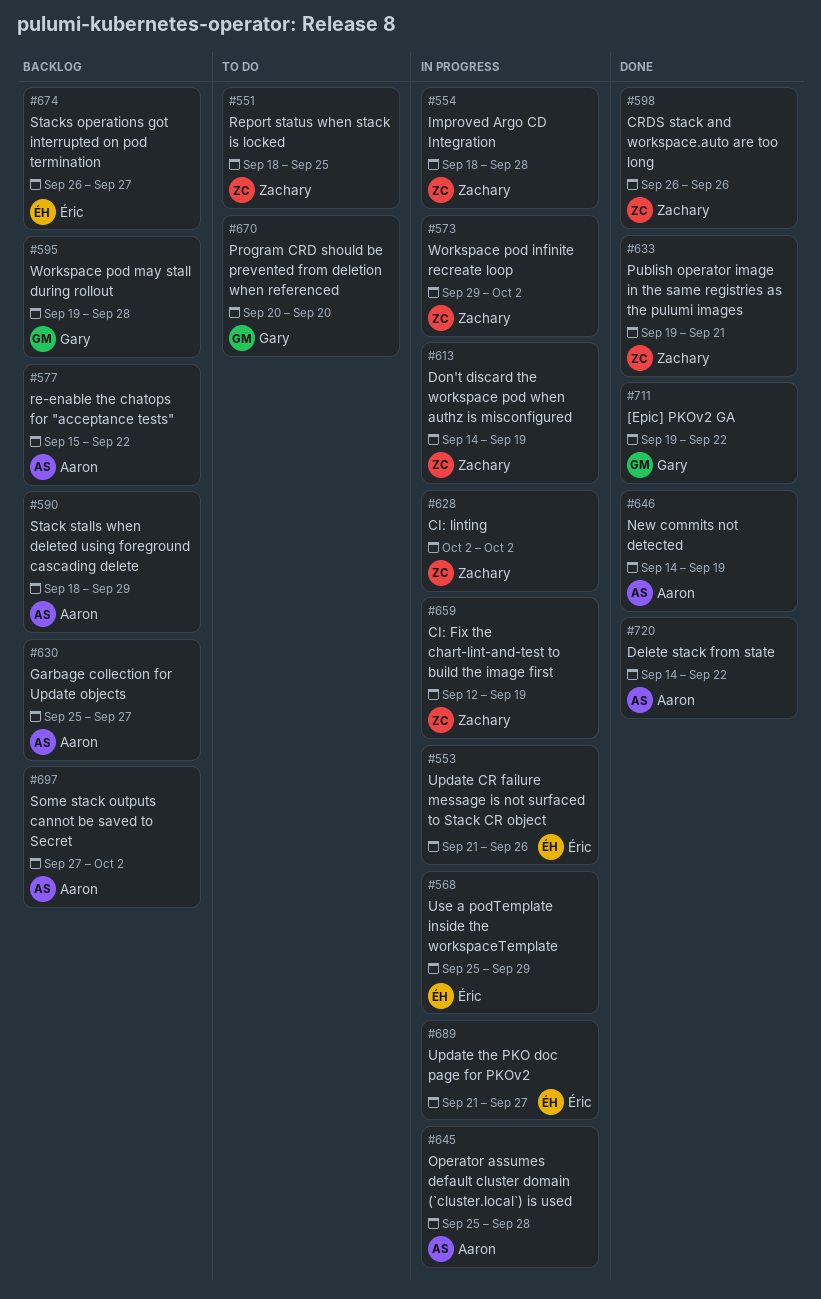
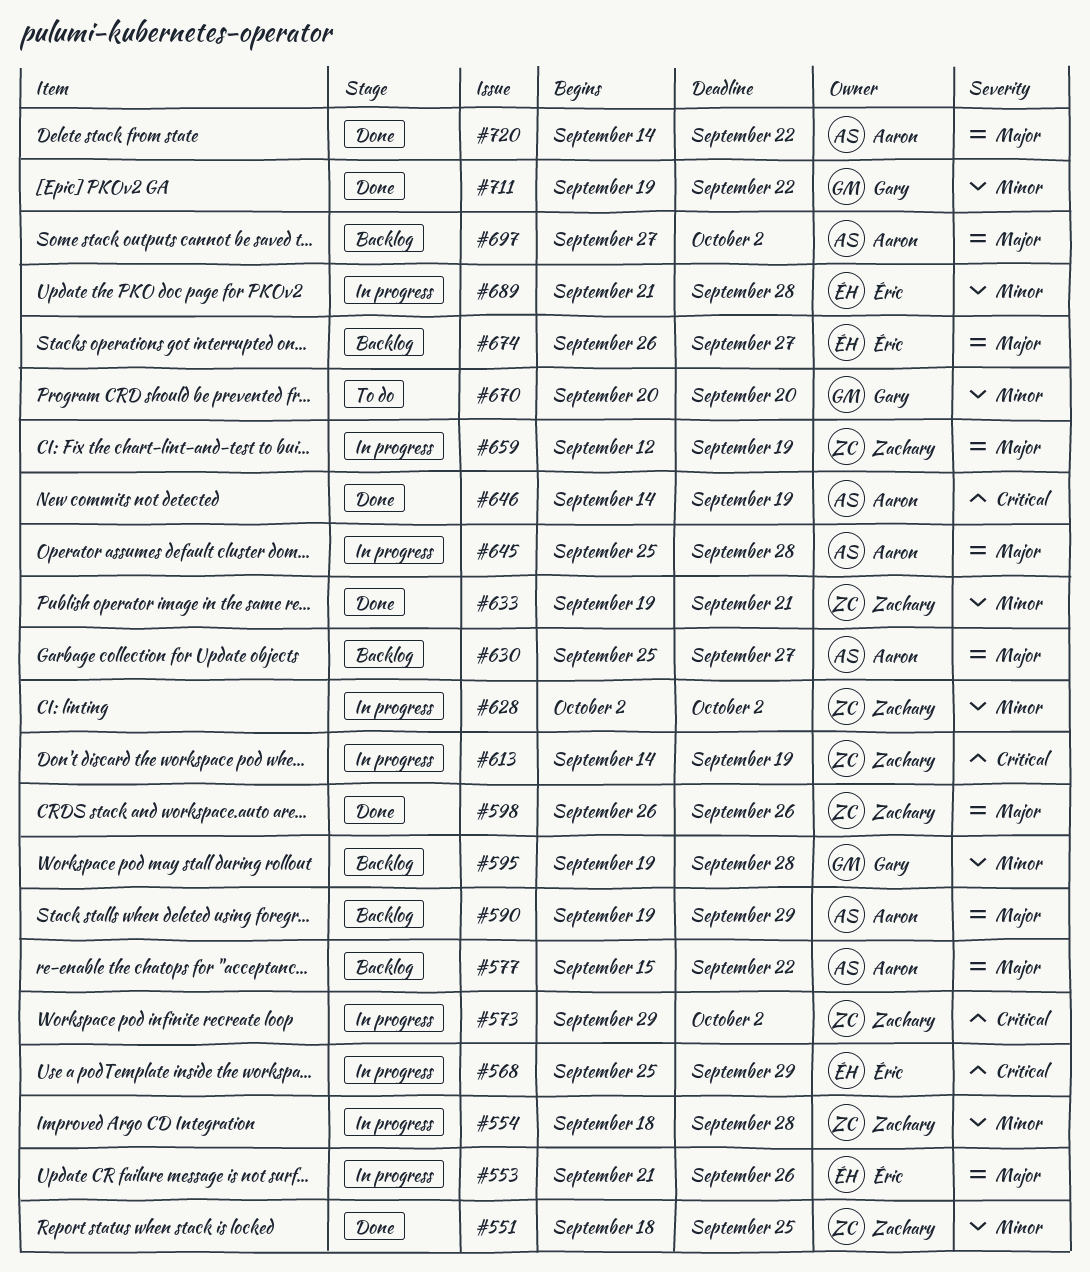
#551, status: To do -> Done
#590, start: Sep 18 -> Sep 19
#689, due: Sep 27 -> Sep 28

